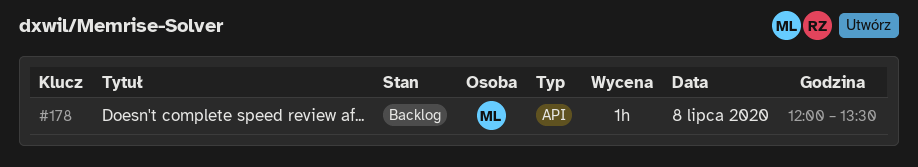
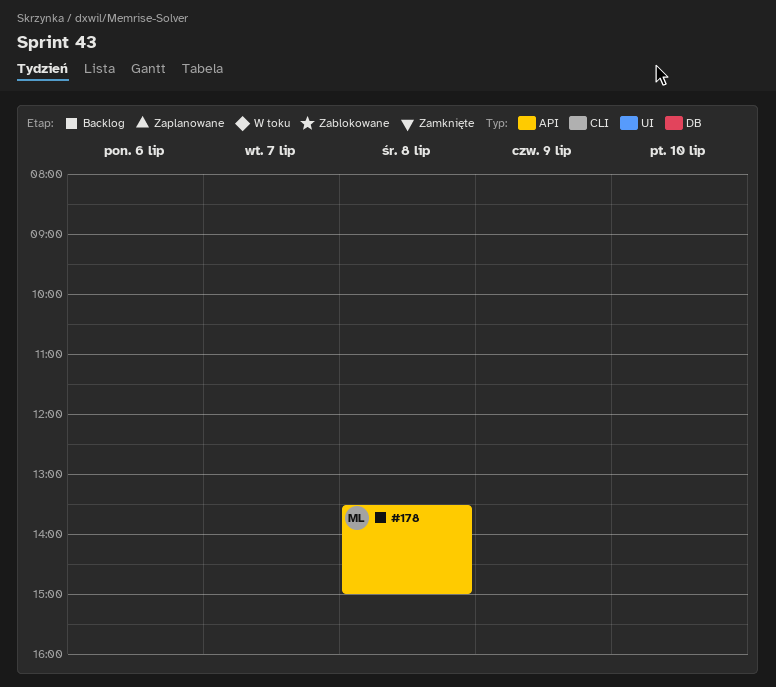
#178, begins: 12:00 -> 13:30
#178, ends: 13:30 -> 15:00

